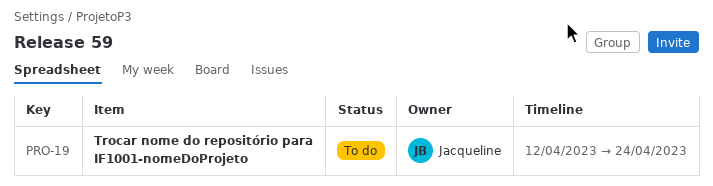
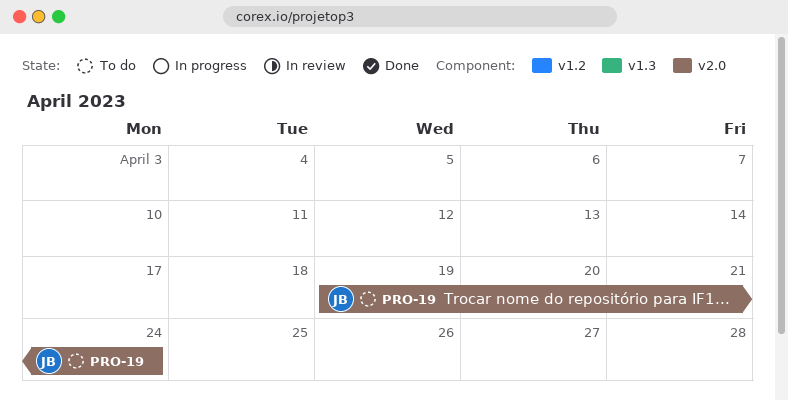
PRO-19, start: Apr 12 -> Apr 19

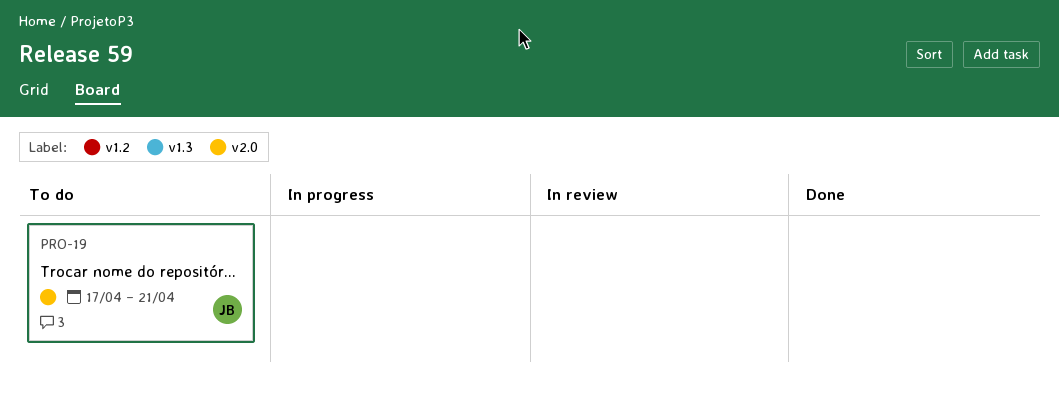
PRO-19, start: Apr 19 -> Apr 17
PRO-19, due: Apr 24 -> Apr 21

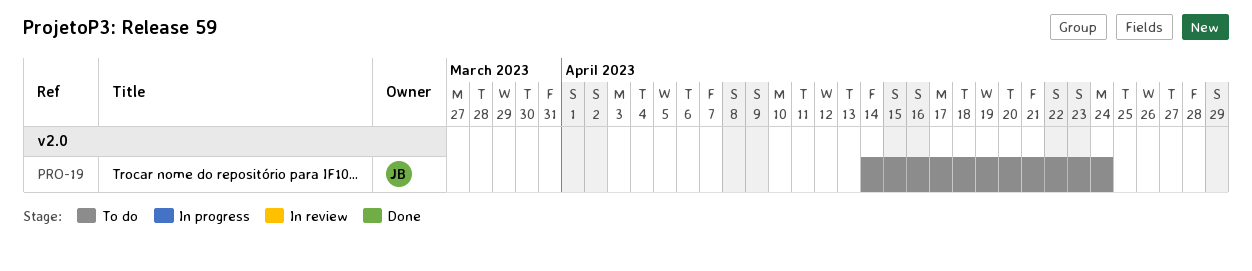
PRO-19, start: Apr 17 -> Apr 14
PRO-19, due: Apr 21 -> Apr 24

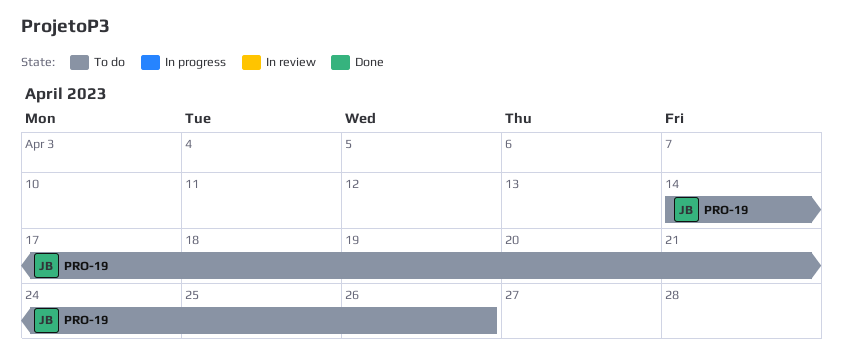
PRO-19, due: Apr 24 -> Apr 26

